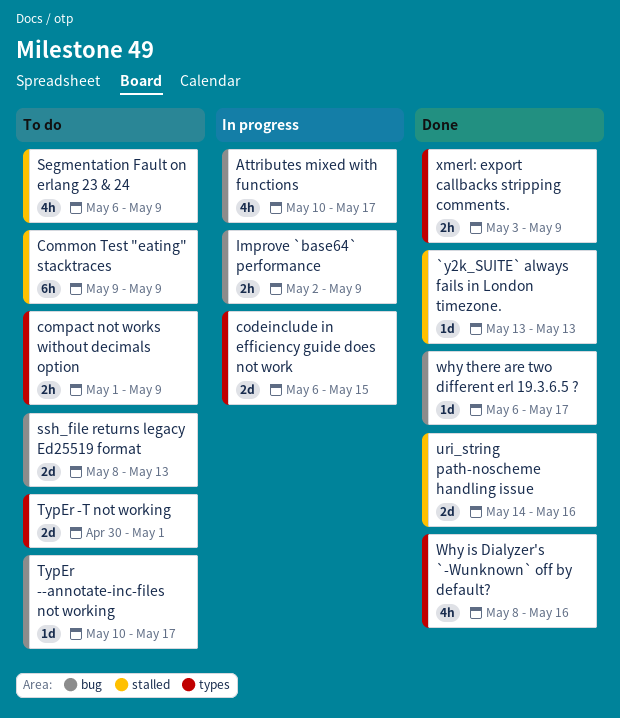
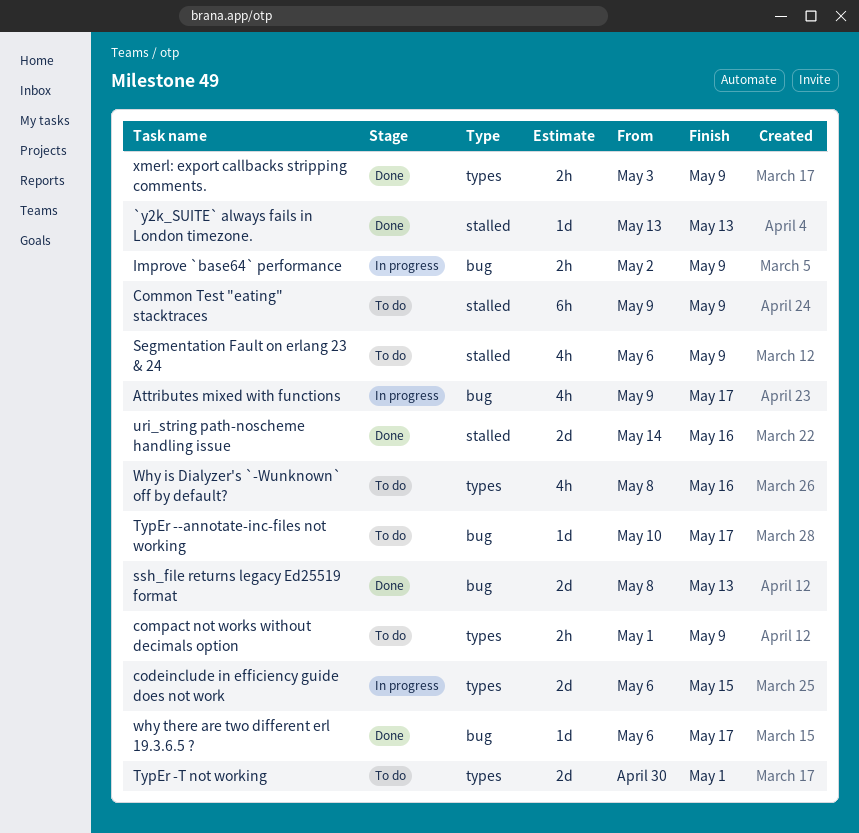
Attributes mixed with functions, start: May 10 -> May 9
ssh_file returns legacy Ed25519 format, status: To do -> Done
Why is Dialyzer's `-Wunknown` off by default?, status: Done -> To do

